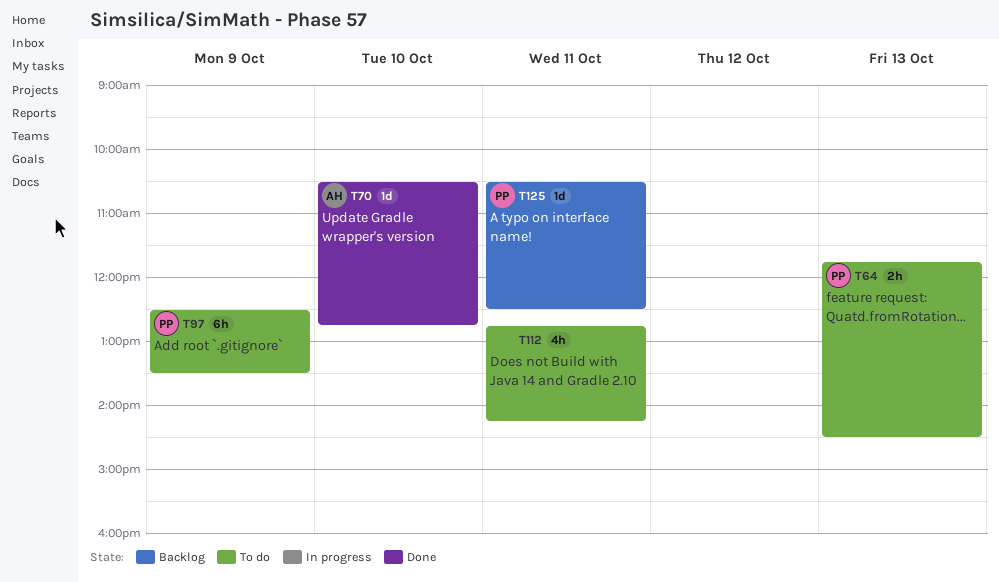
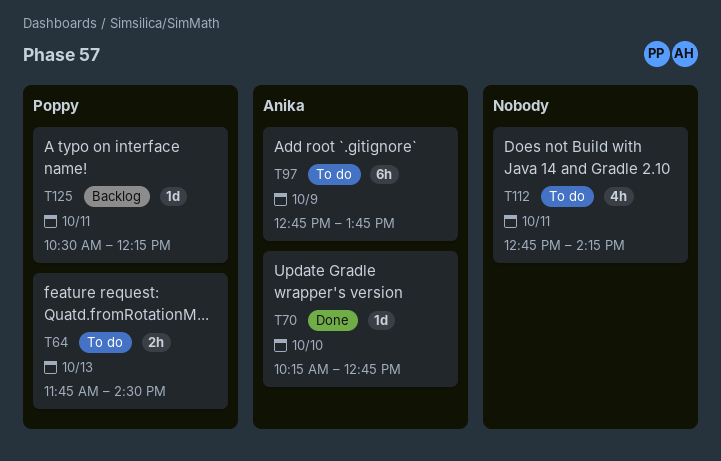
T70, begins: 10:30 -> 10:15
T97, owner: Poppy -> Anika
T97, begins: 12:30 -> 12:45
T97, ends: 13:30 -> 13:45
T125, ends: 12:30 -> 12:15

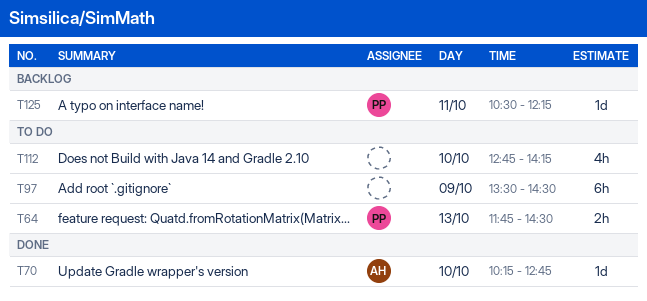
T97, owner: Anika -> none
T97, begins: 12:45 -> 13:30
T97, ends: 13:45 -> 14:30
T112, day: Oct 11 -> Oct 10

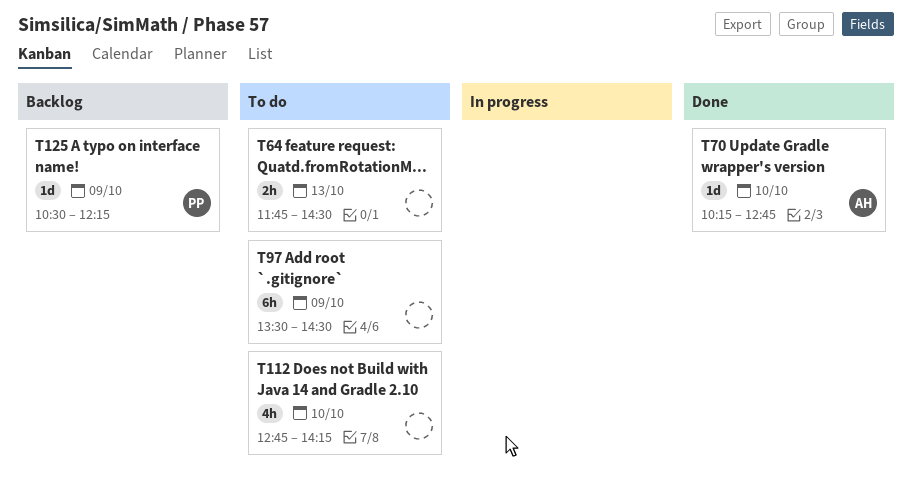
T64, owner: PP -> none
T125, day: Oct 11 -> Oct 9

